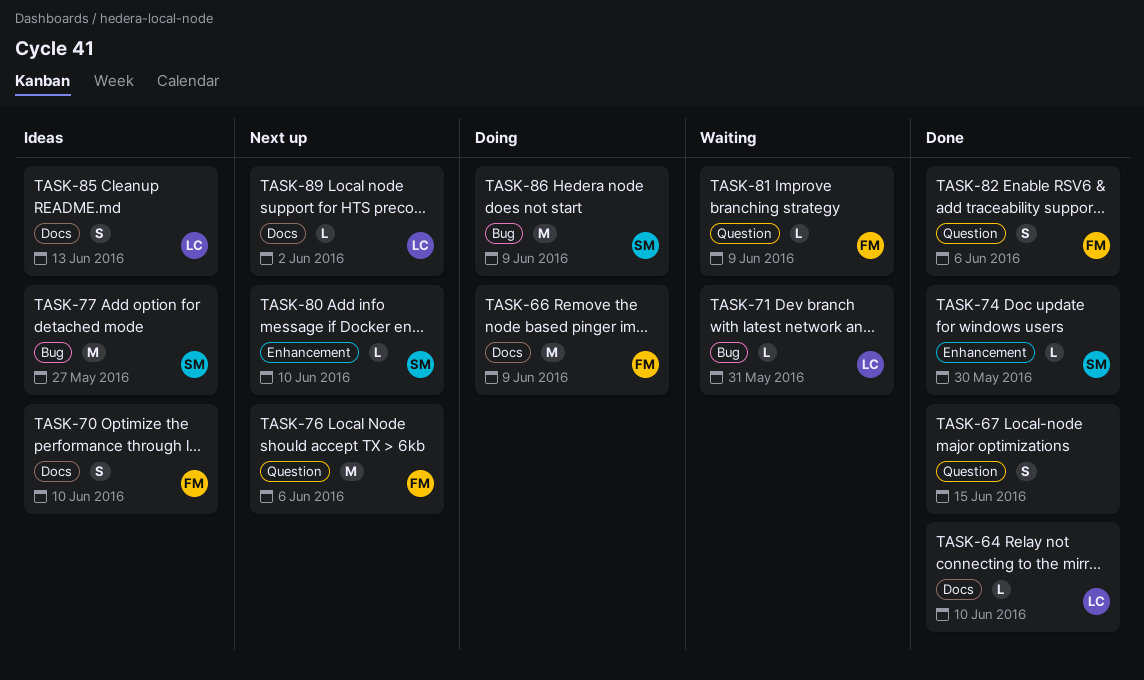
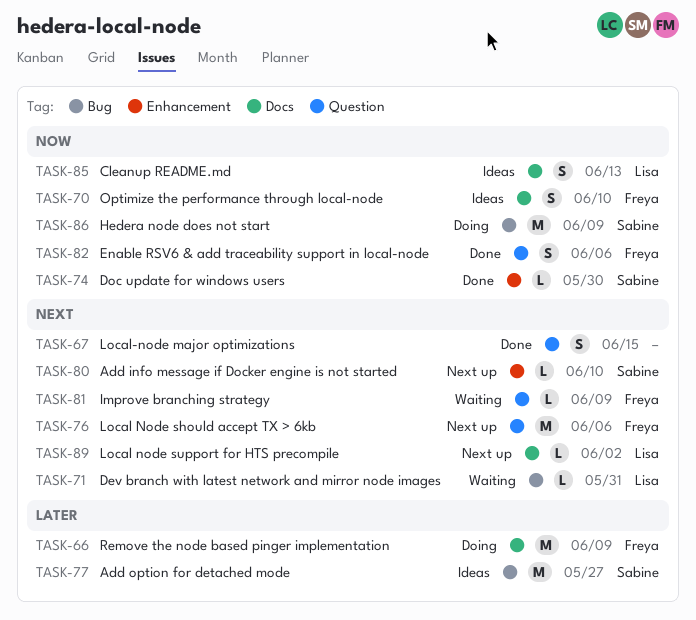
TASK-64: present -> none

